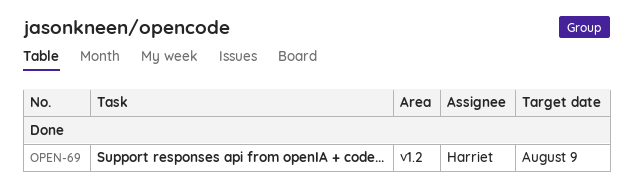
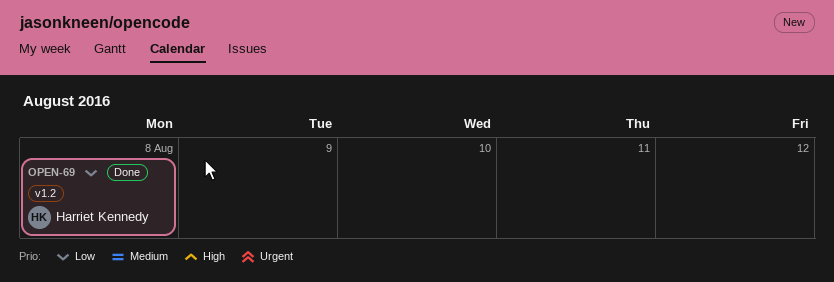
OPEN-69, due: Aug 9 -> Aug 8

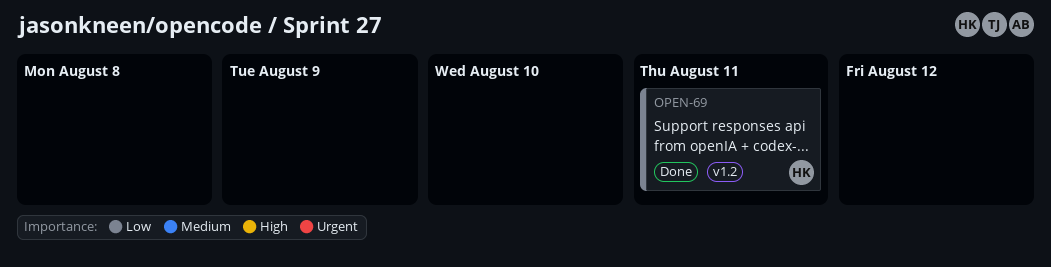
OPEN-69, due: Aug 8 -> Aug 11

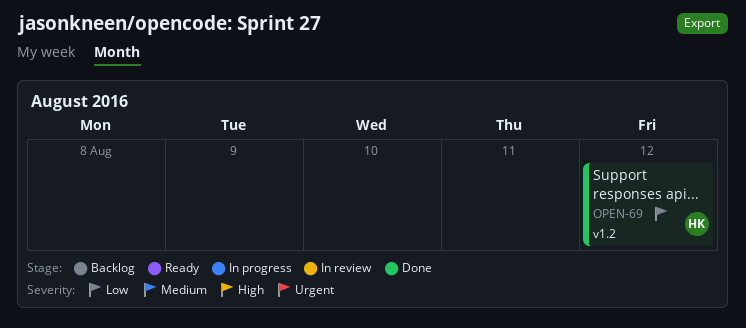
OPEN-69, due: Aug 11 -> Aug 12

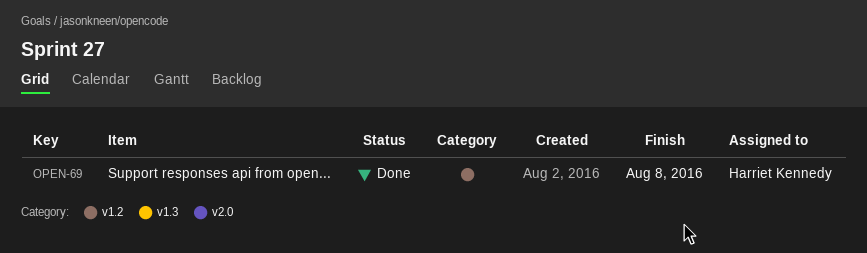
OPEN-69, due: Aug 12 -> Aug 8

